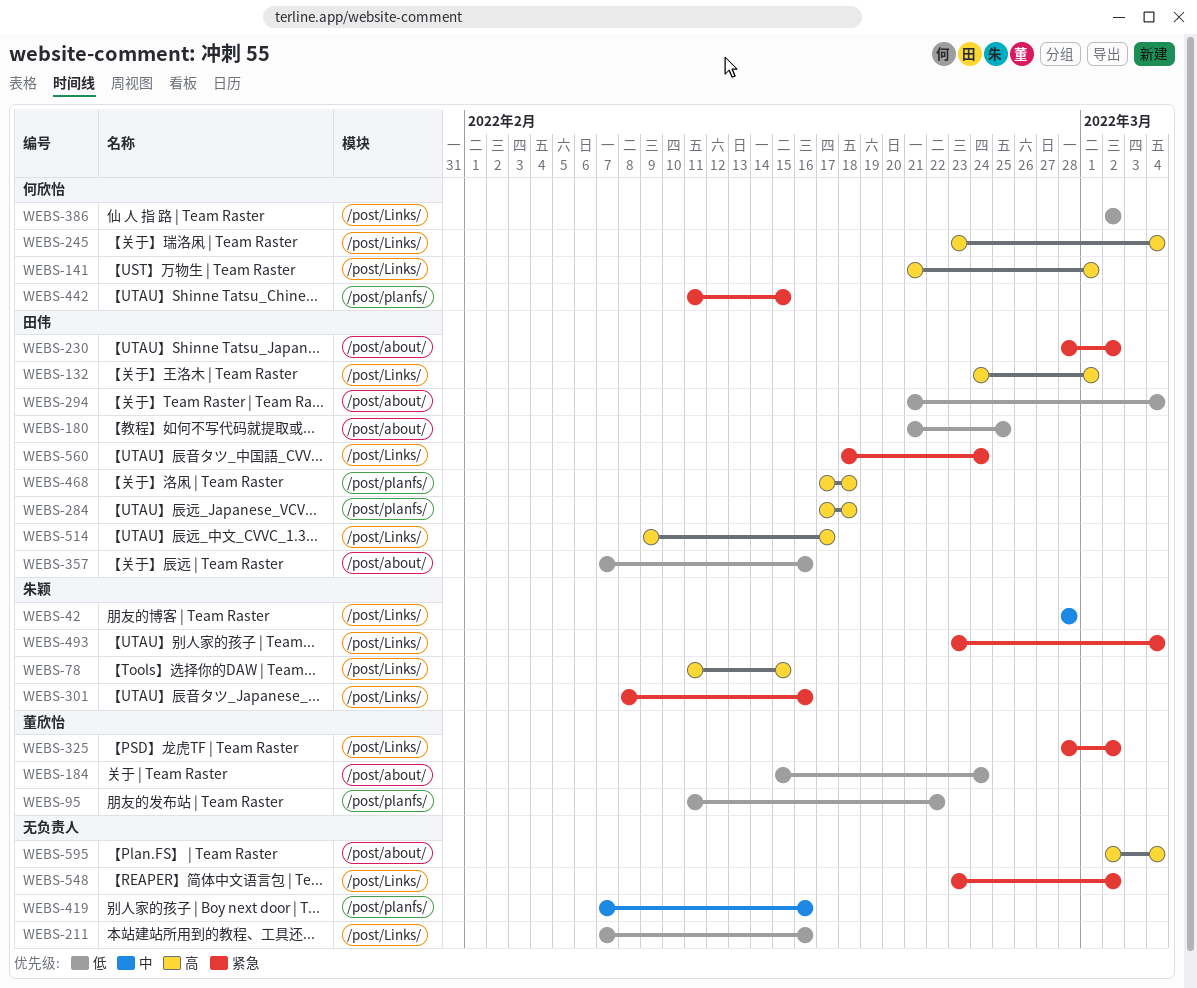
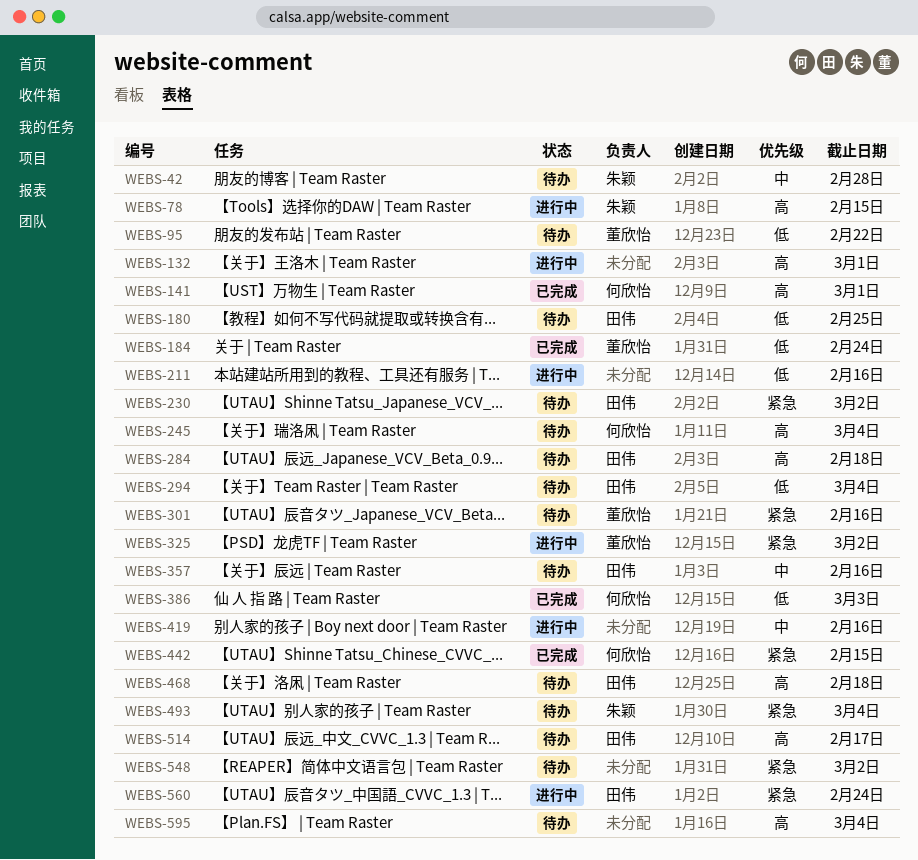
WEBS-132, owner: 田伟 -> none
WEBS-301, owner: 朱颖 -> 董欣怡
WEBS-357, priority: 低 -> 中
WEBS-386, due: Mar 2 -> Mar 3

